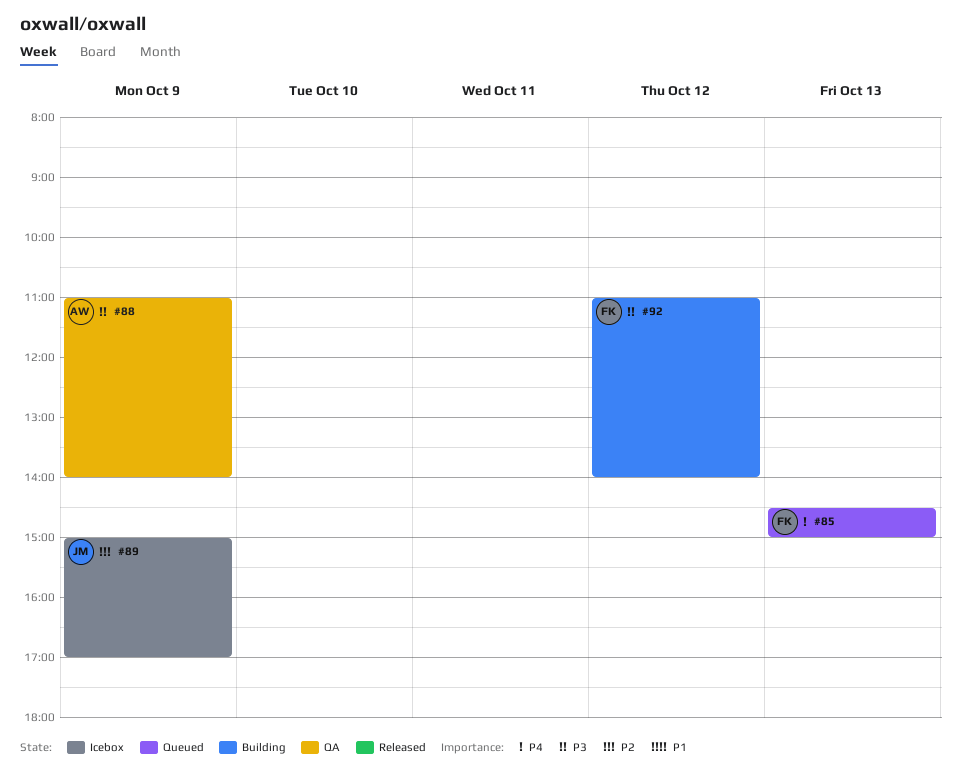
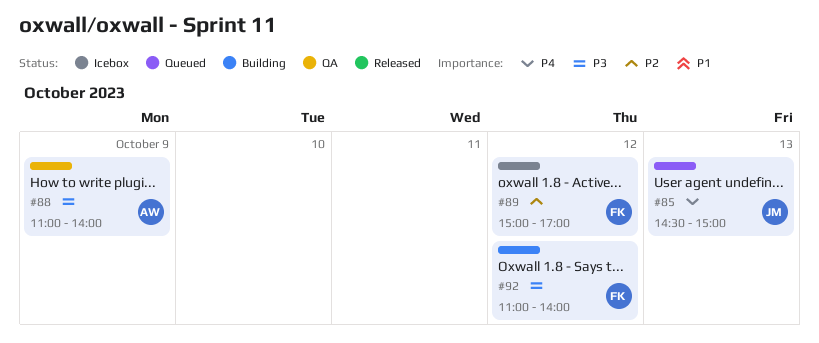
#85, owner: FK -> JM
#89, owner: JM -> FK
#89, day: Oct 9 -> Oct 12

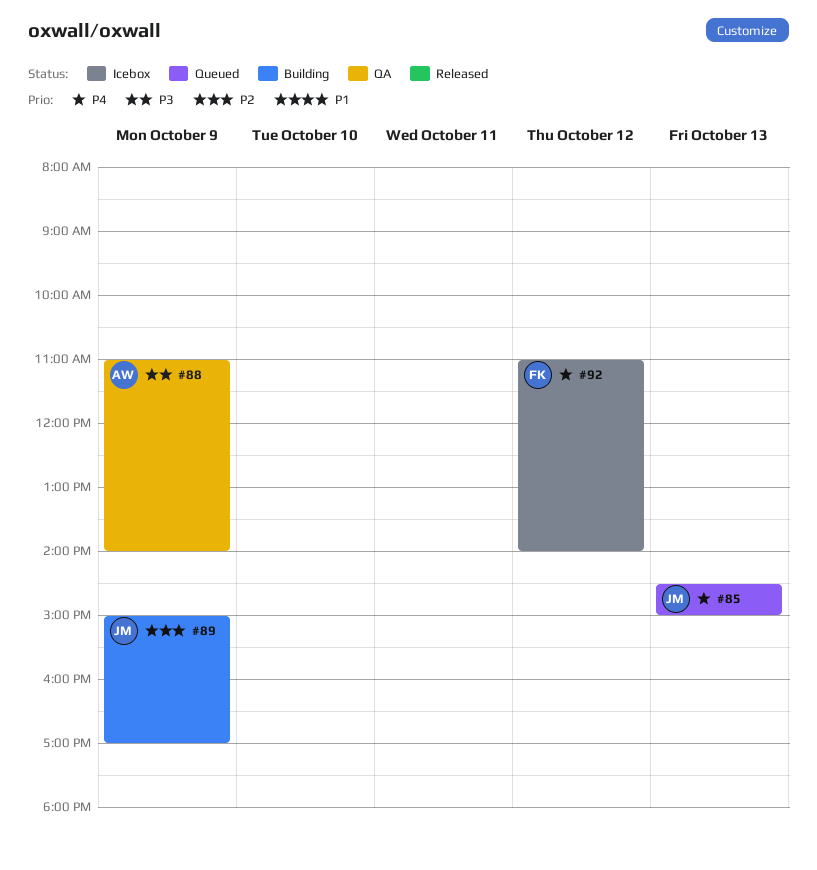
#89, status: Icebox -> Building
#89, owner: FK -> JM
#89, day: Oct 12 -> Oct 9
#92, status: Building -> Icebox
#92, priority: P3 -> P4

